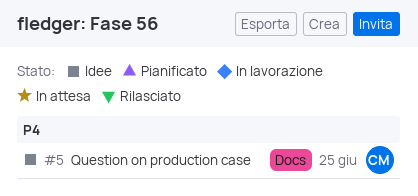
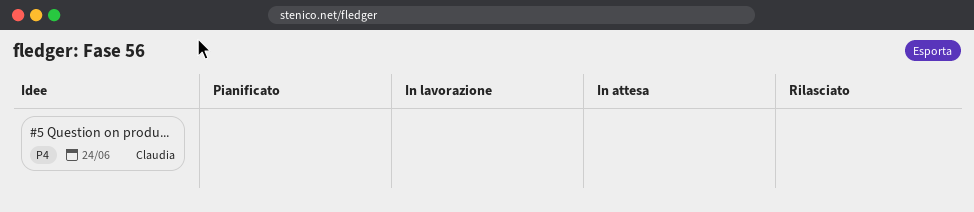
#5, due: Jun 25 -> Jun 24

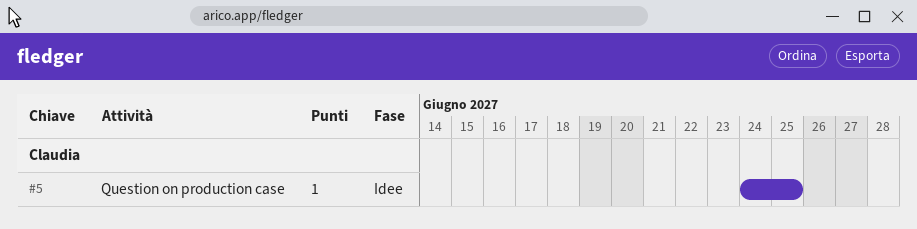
#5, due: Jun 24 -> Jun 25

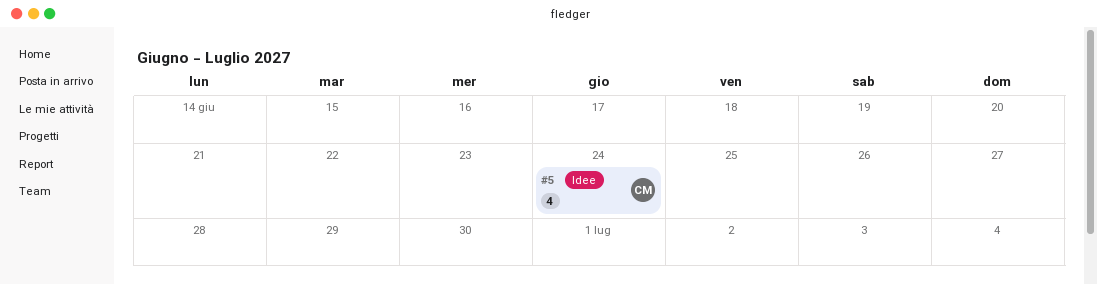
#5, estimate: 1 -> 4
#5, due: Jun 25 -> Jun 24

